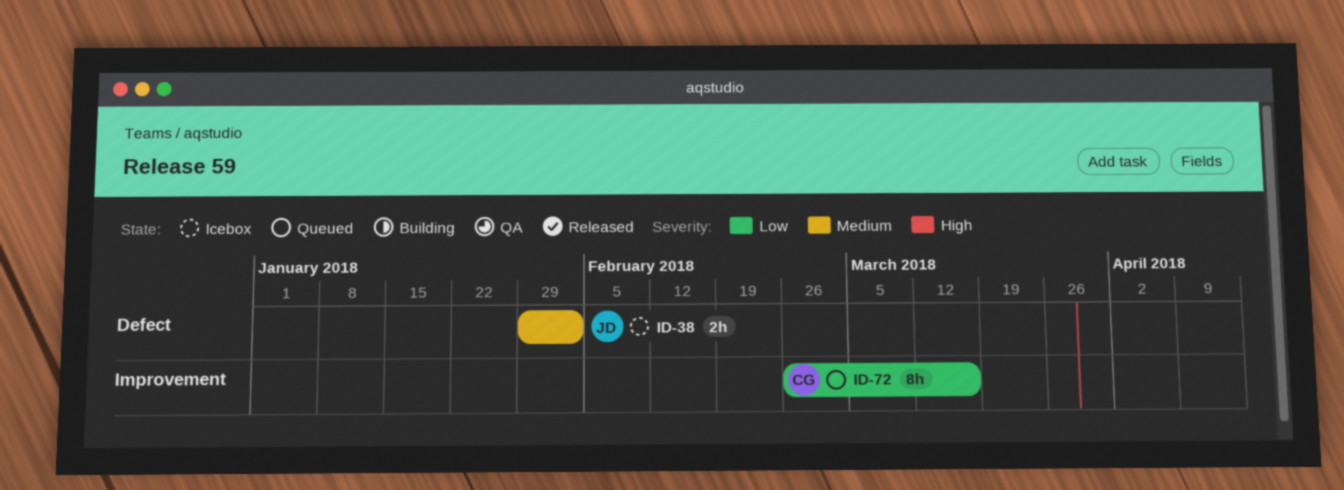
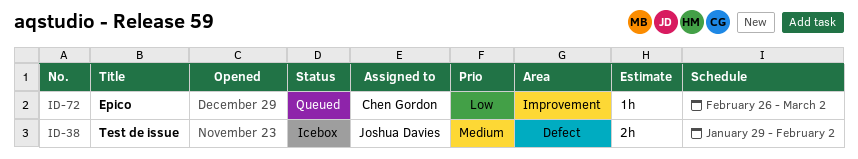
ID-72, estimate: 8h -> 1h
ID-72, due: Mar 16 -> Mar 2

